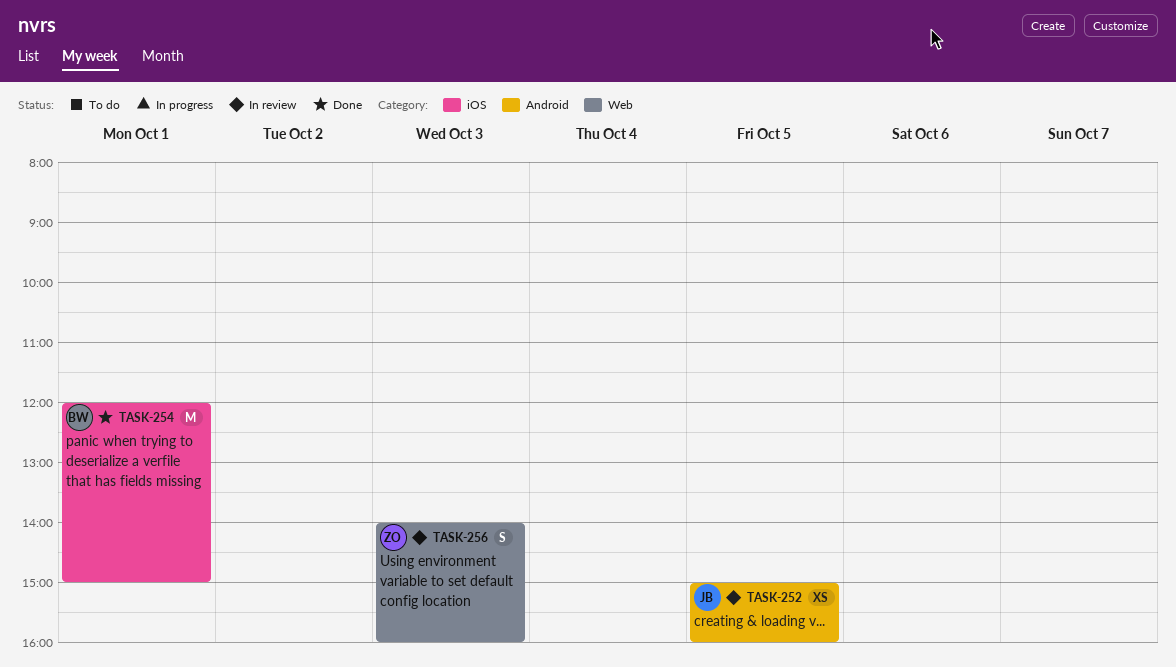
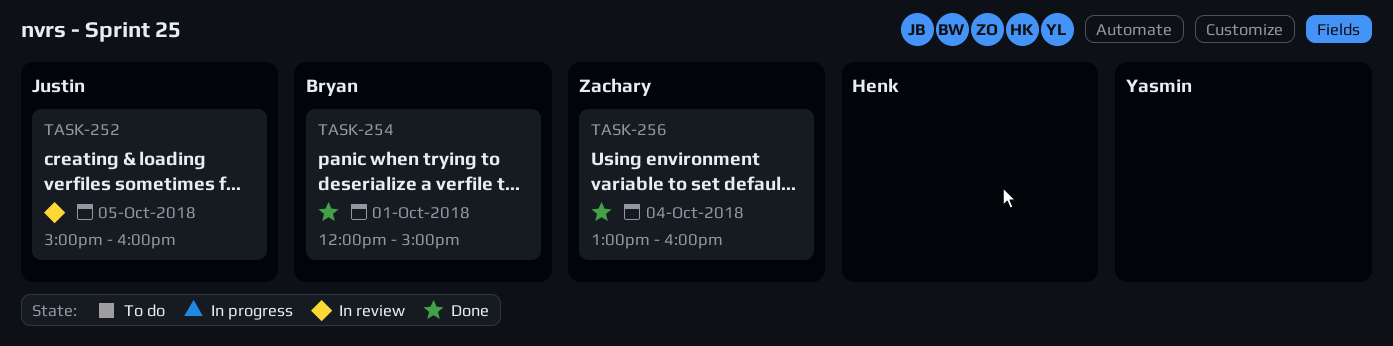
TASK-256, status: In review -> Done
TASK-256, day: Oct 3 -> Oct 4
TASK-256, begins: 14:00 -> 13:00

